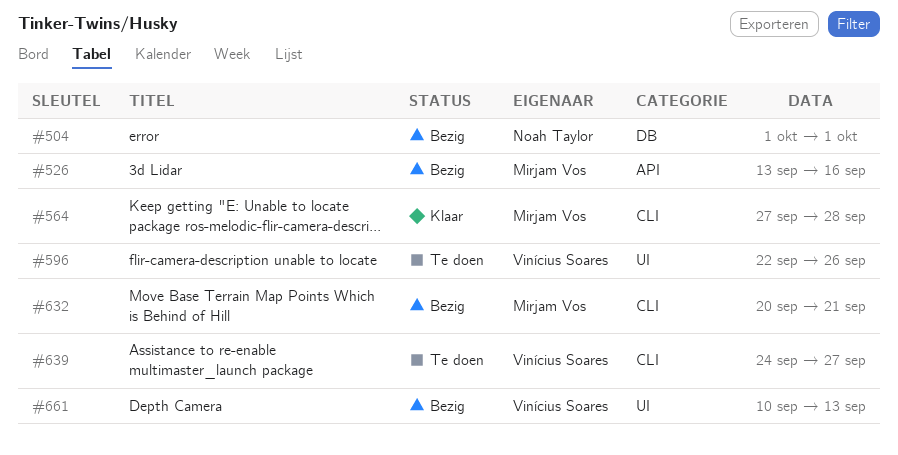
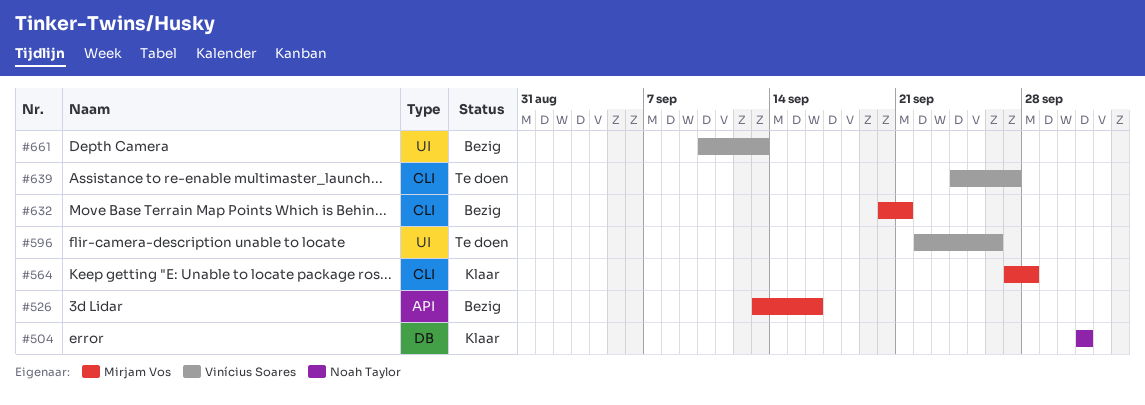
#504, status: Bezig -> Klaar

